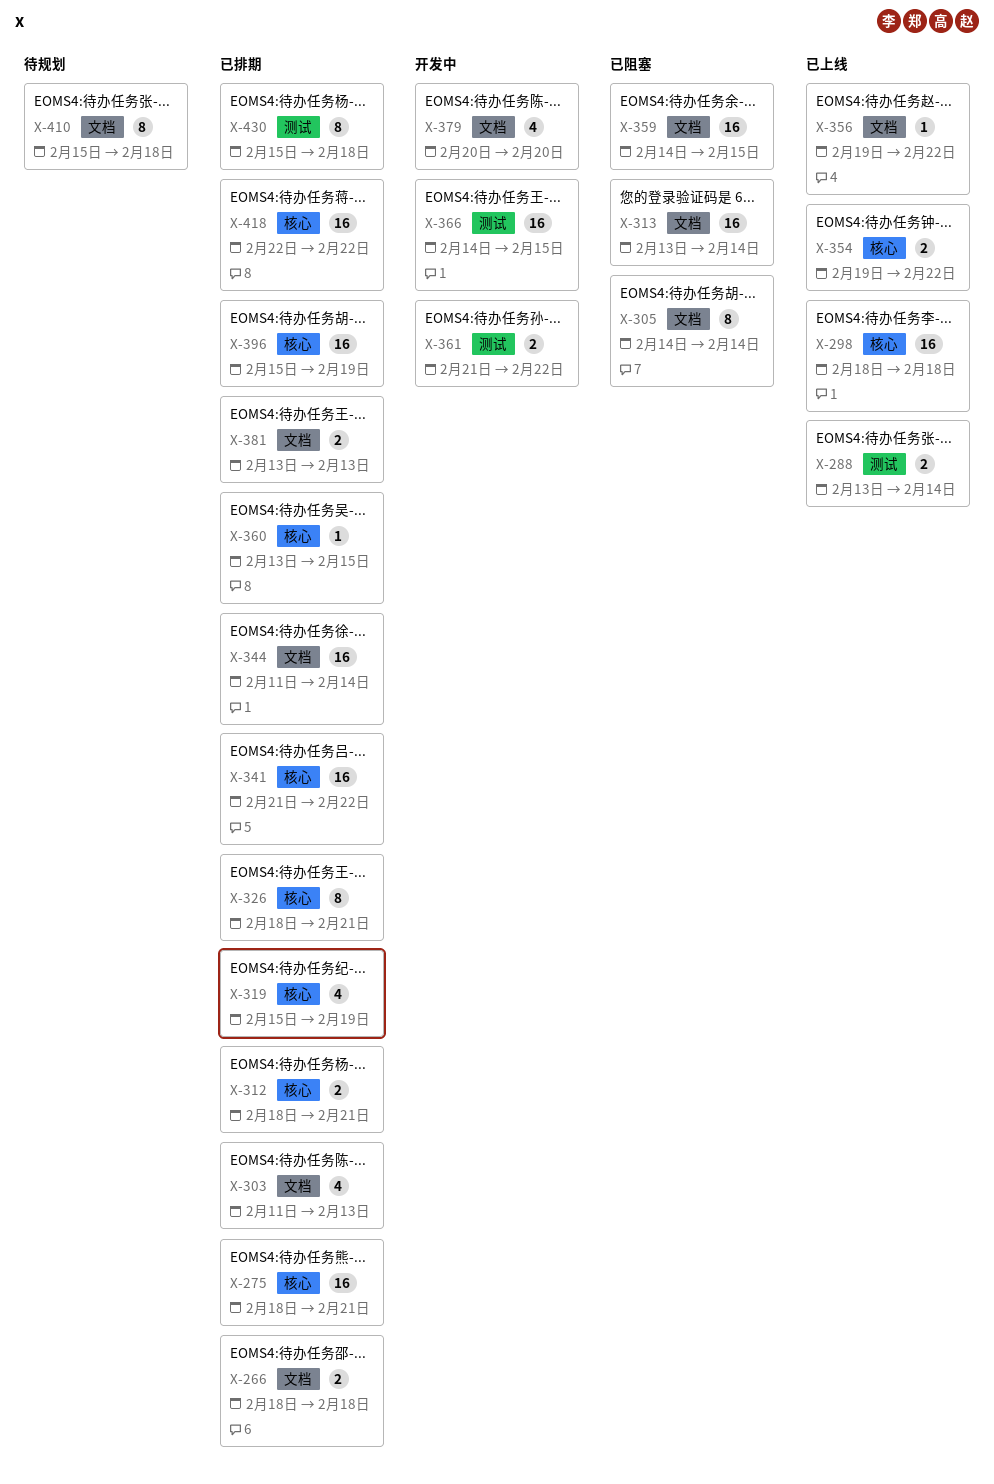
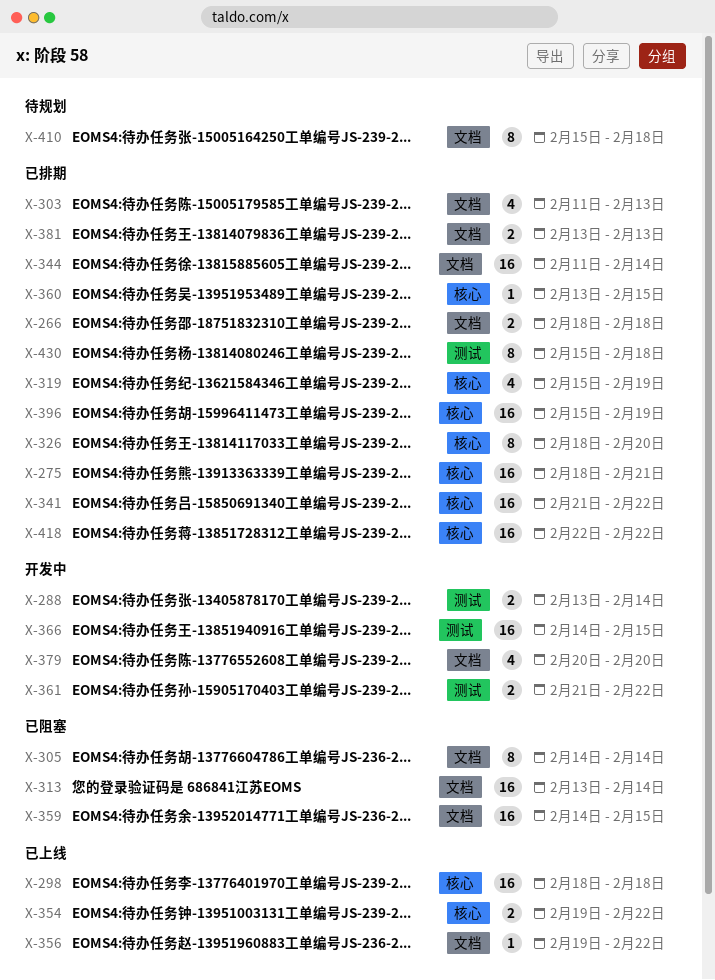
X-288, status: 已上线 -> 开发中
X-312: present -> none
X-326, due: Feb 21 -> Feb 20

